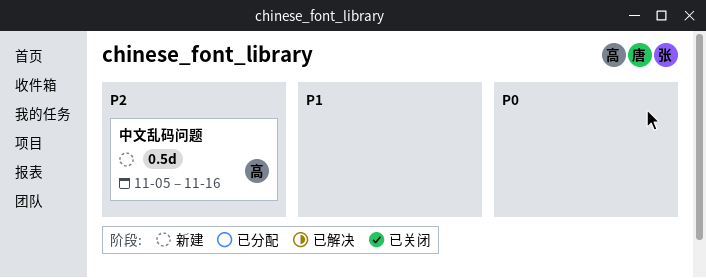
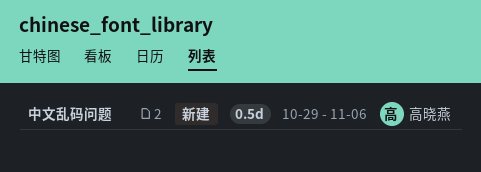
中文乱码问题, start: Nov 5 -> Oct 29
中文乱码问题, due: Nov 16 -> Nov 6

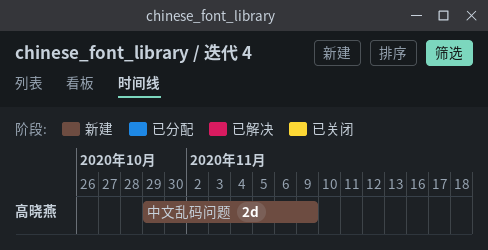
中文乱码问题, estimate: 0.5d -> 2d
中文乱码问题, due: Nov 6 -> Nov 9

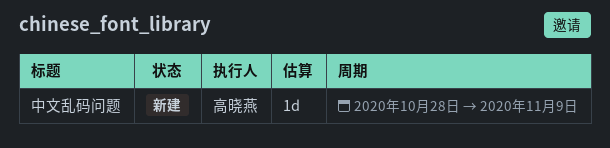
中文乱码问题, estimate: 2d -> 1d
中文乱码问题, start: Oct 29 -> Oct 28

